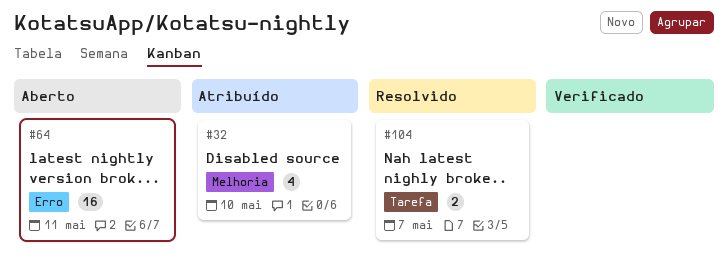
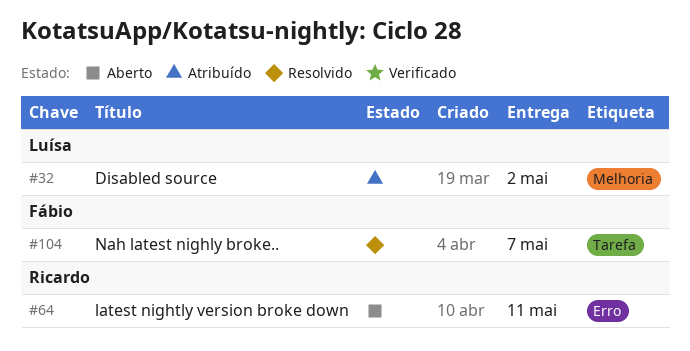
#32, due: May 10 -> May 2

